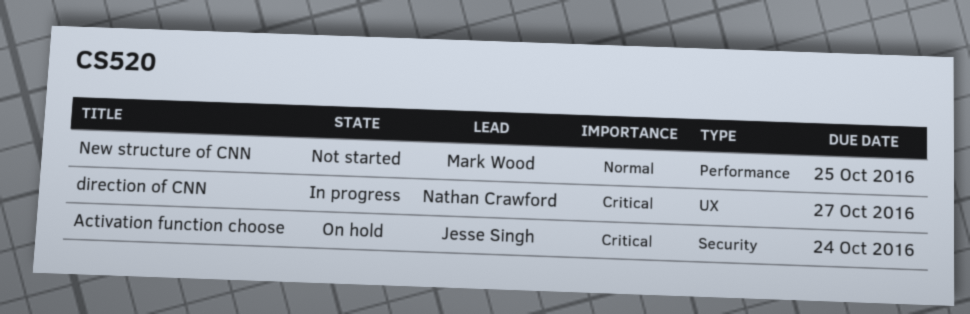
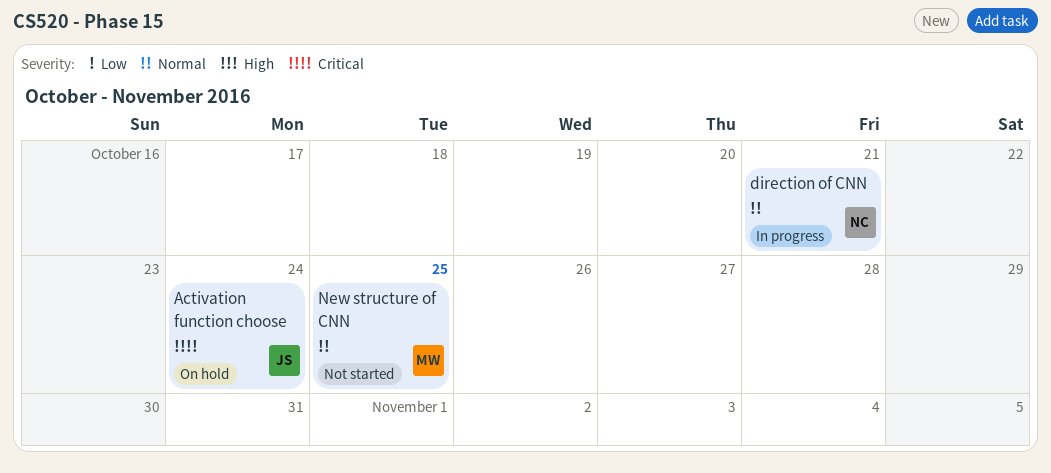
direction of CNN, priority: Critical -> Normal
direction of CNN, due: Oct 27 -> Oct 21

